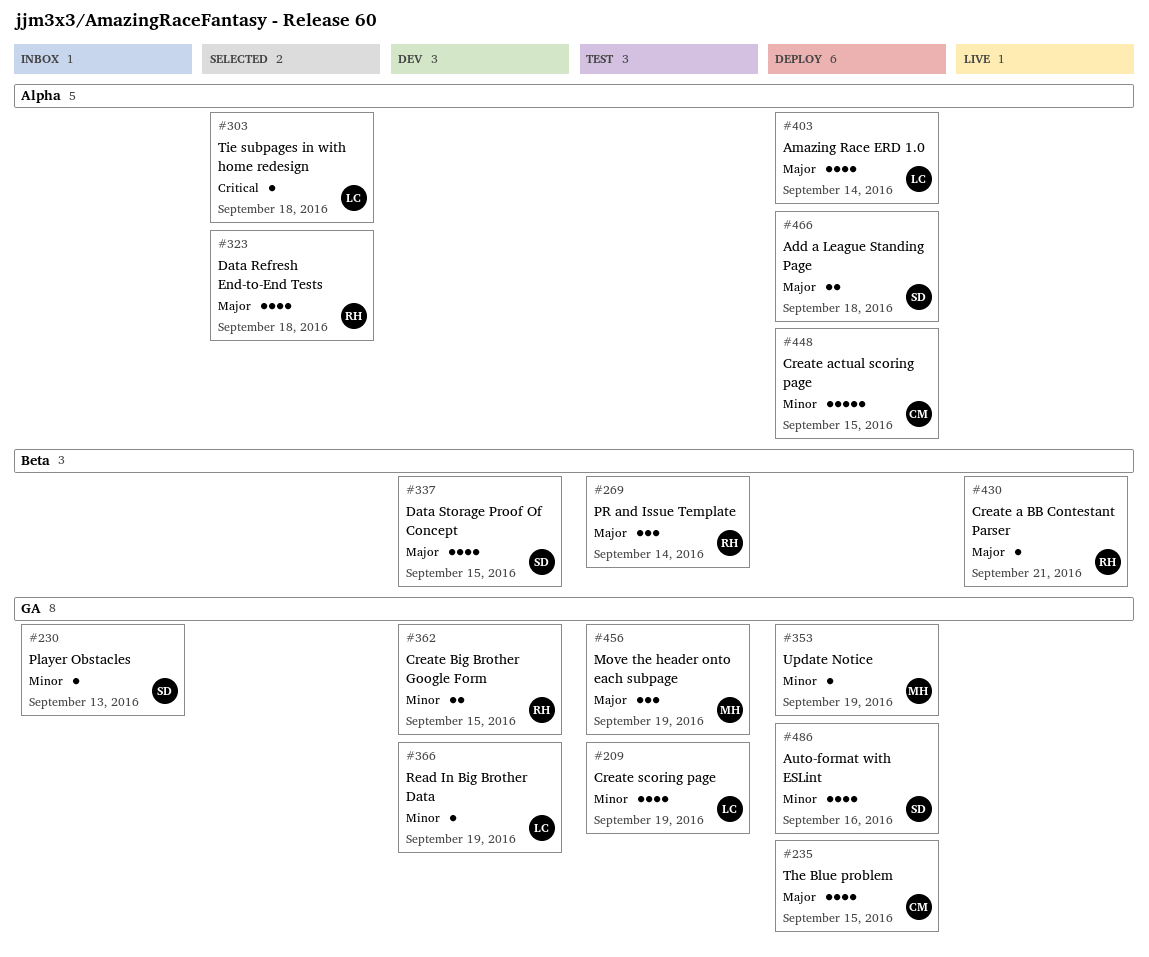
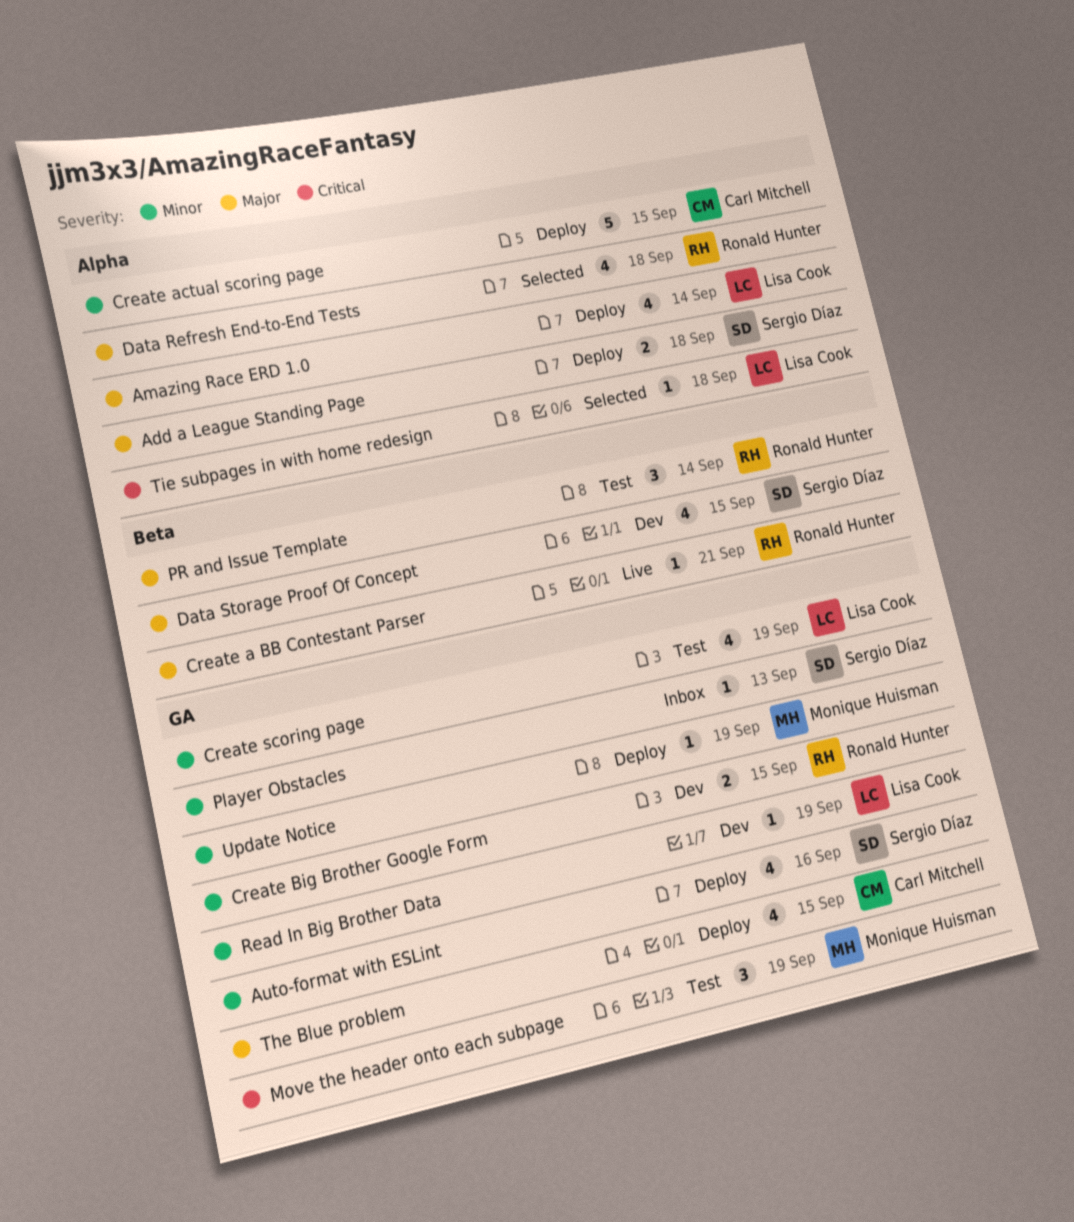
Move the header onto each subpage, priority: Major -> Critical

